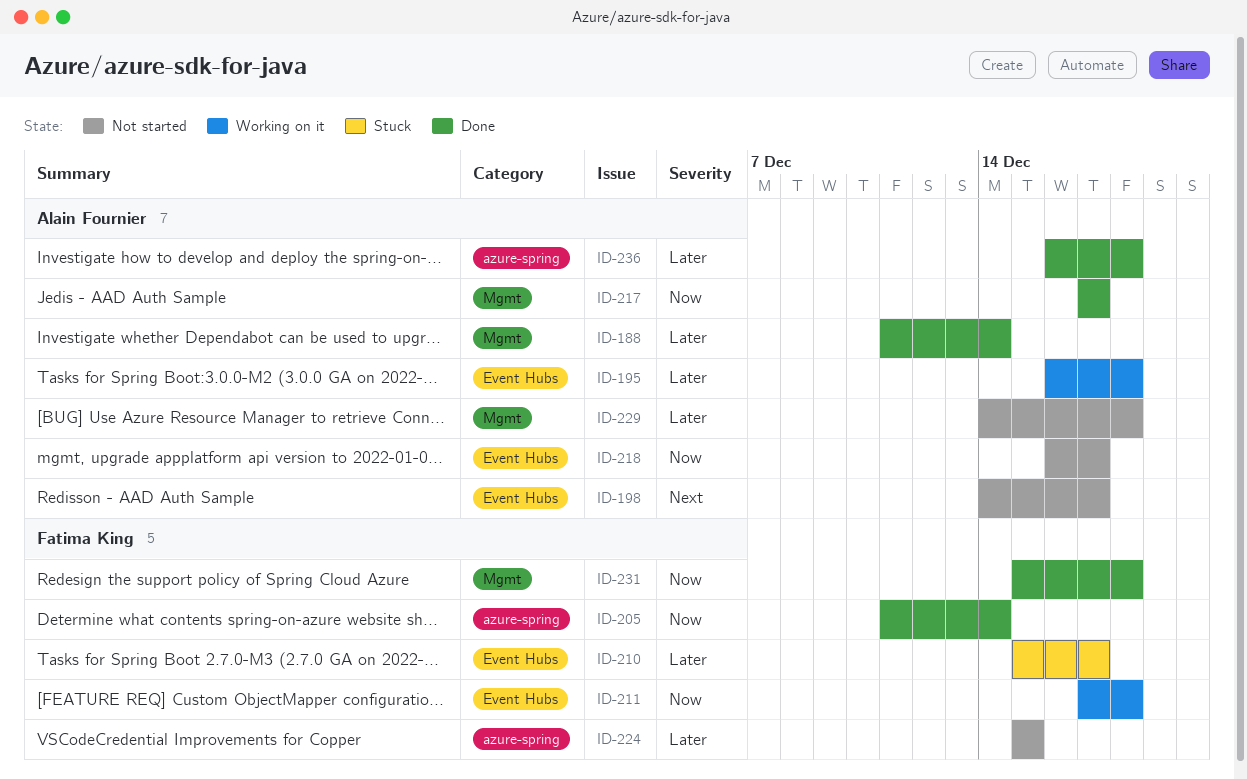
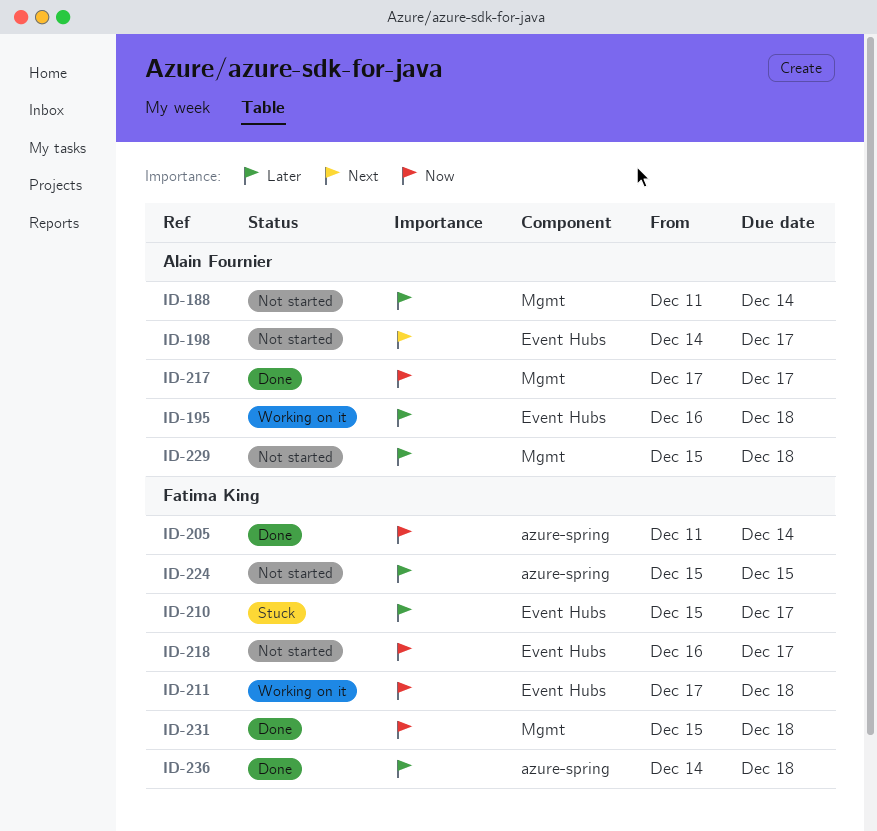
ID-188, status: Done -> Not started
ID-218, owner: Alain Fournier -> Fatima King
ID-229, start: Dec 14 -> Dec 15
ID-236, owner: Alain Fournier -> Fatima King
ID-236, start: Dec 16 -> Dec 14

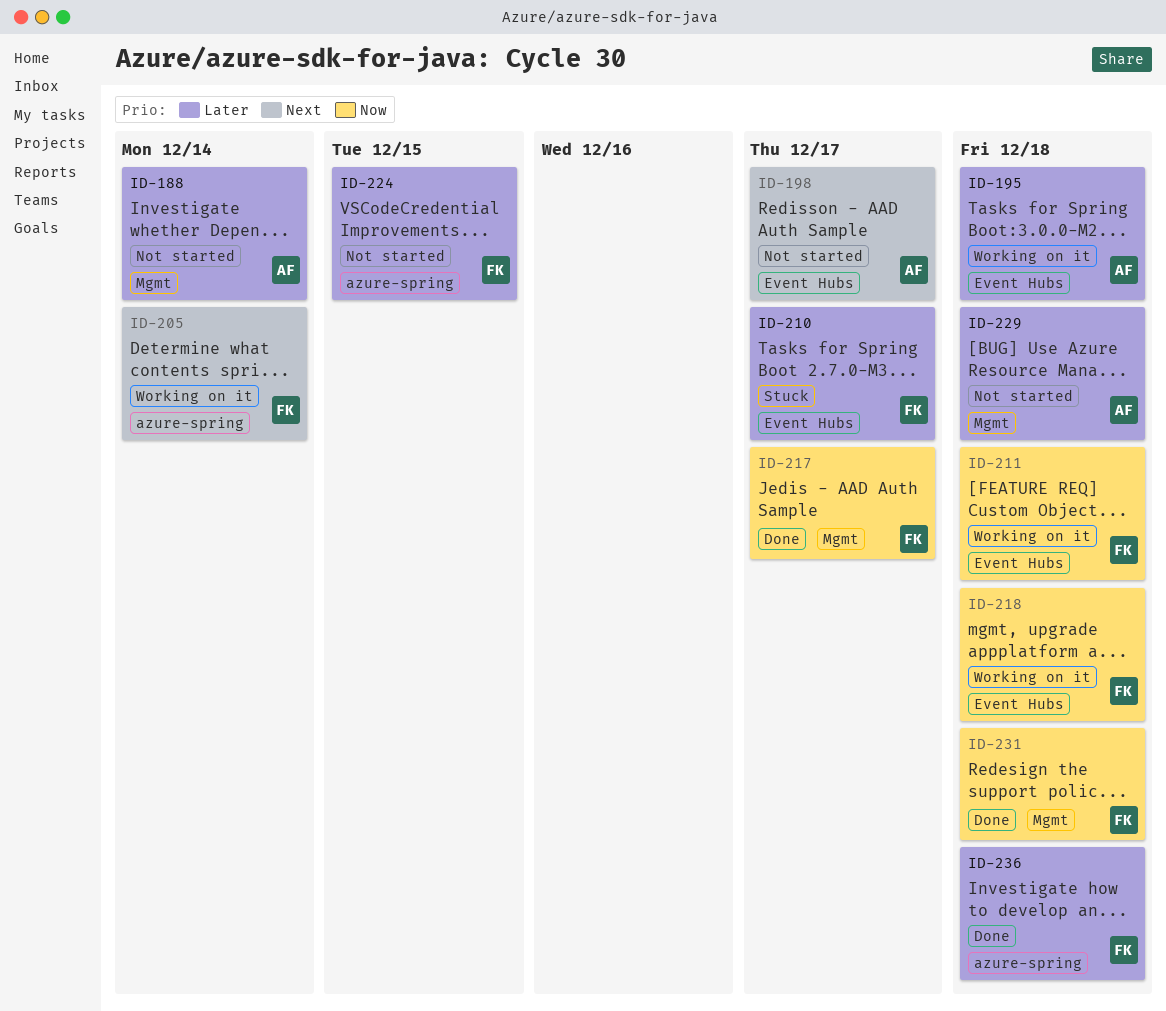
ID-205, status: Done -> Working on it
ID-205, priority: Now -> Next
ID-217, owner: Alain Fournier -> Fatima King
ID-218, status: Not started -> Working on it
ID-218, due: Dec 17 -> Dec 18

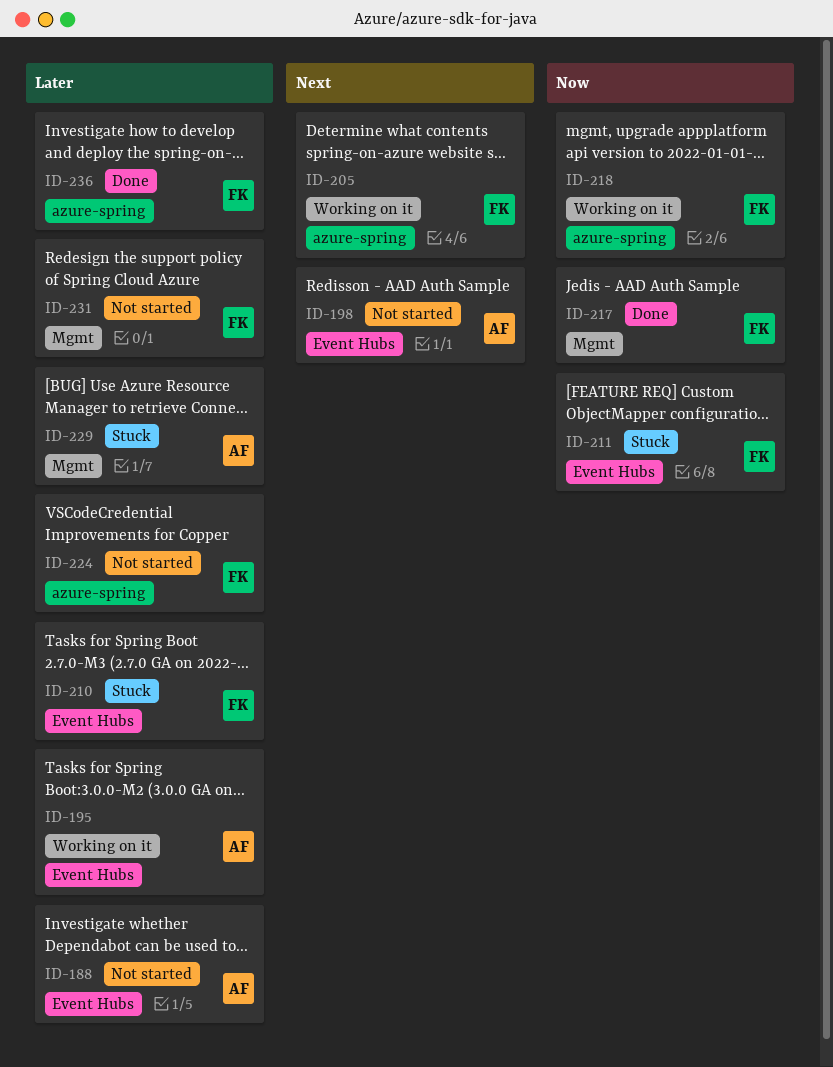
ID-188, label: Mgmt -> Event Hubs
ID-211, status: Working on it -> Stuck
ID-218, label: Event Hubs -> azure-spring
ID-229, status: Not started -> Stuck
ID-231, status: Done -> Not started
ID-231, priority: Now -> Later

